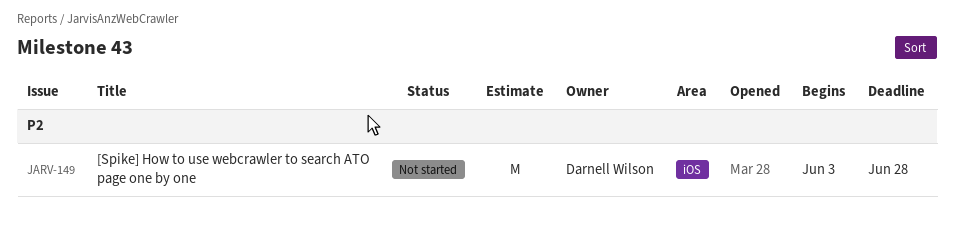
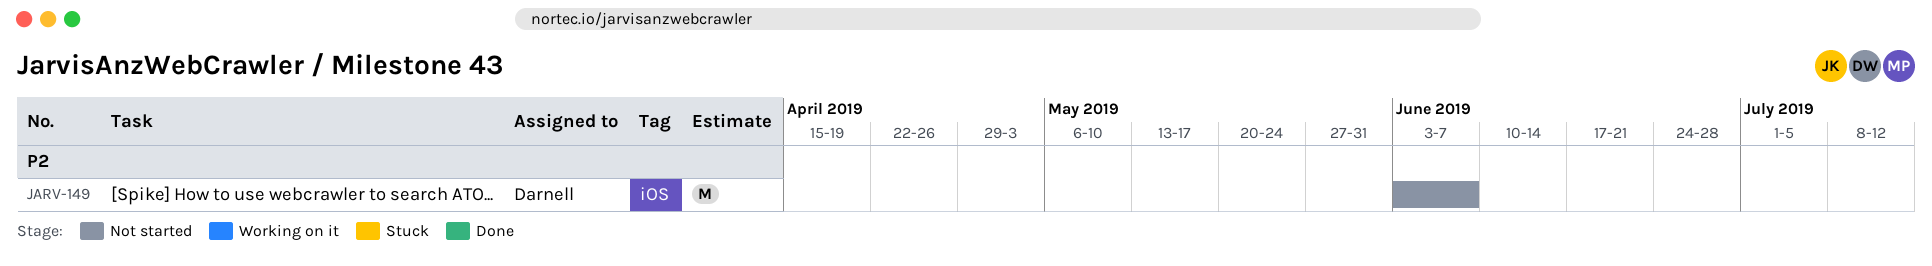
JARV-149, due: Jun 28 -> Jun 7

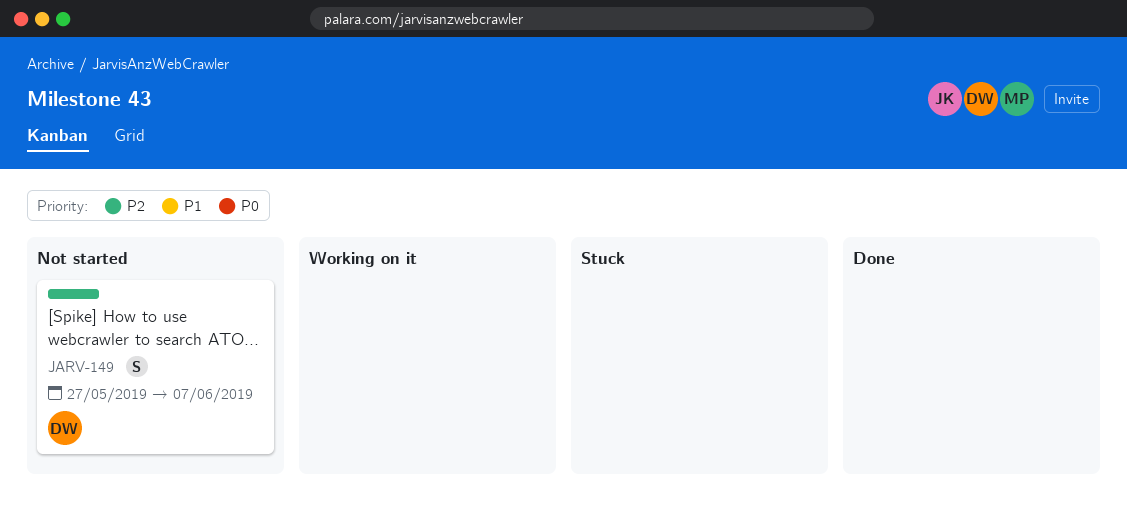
JARV-149, estimate: M -> S
JARV-149, start: Jun 3 -> May 27

